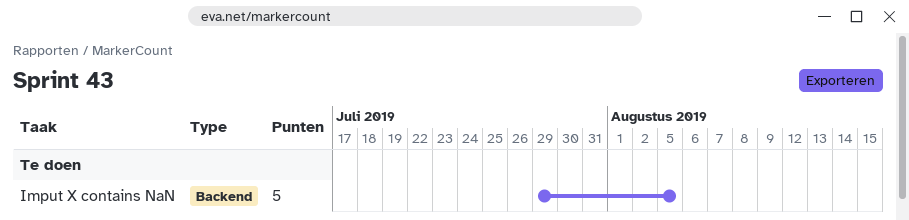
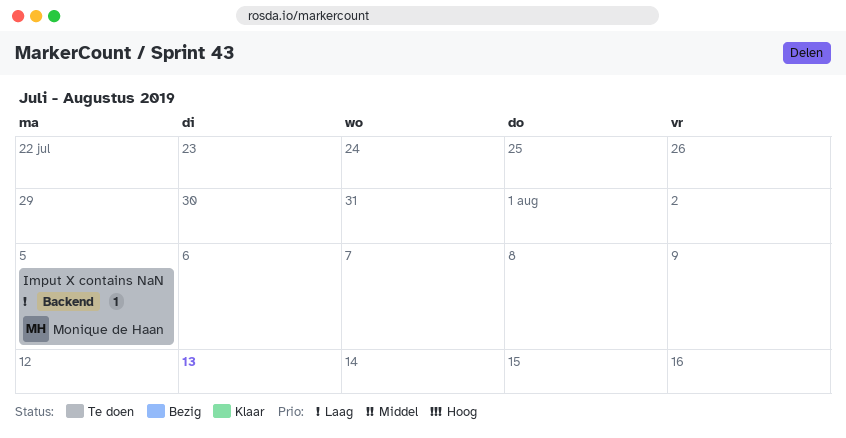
Imput X contains NaN, estimate: 5 -> 1

